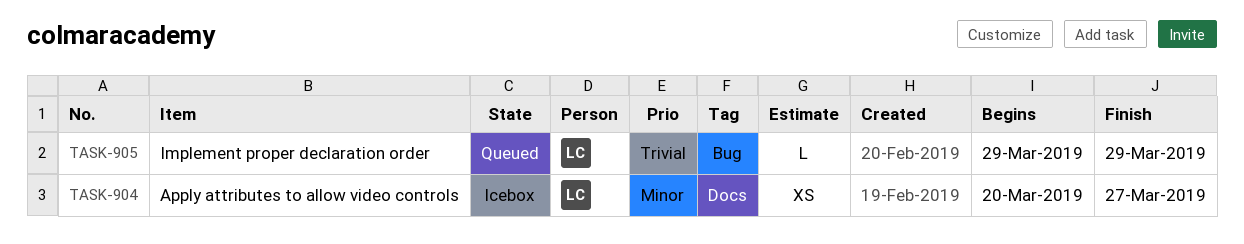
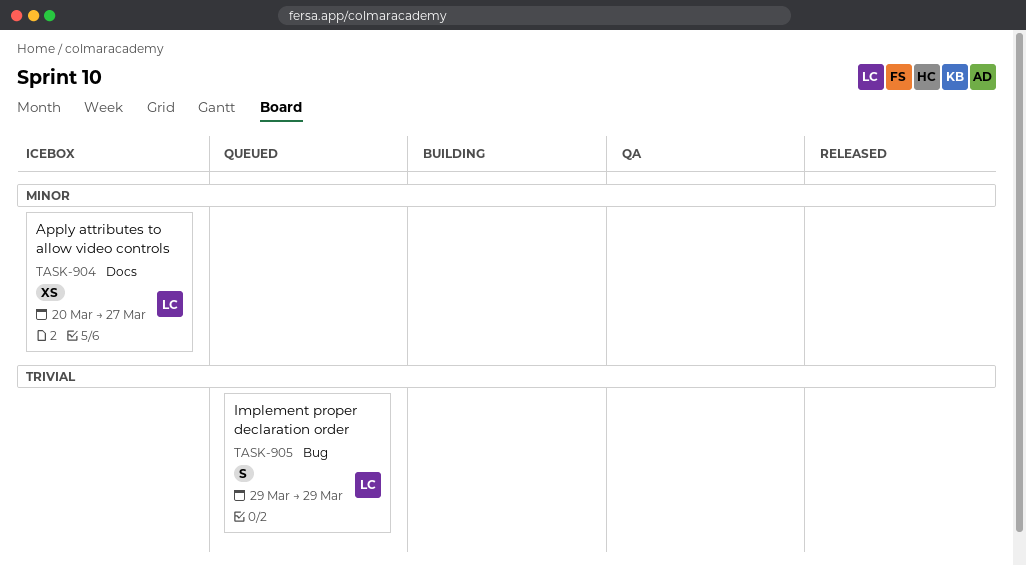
TASK-905, estimate: L -> S

